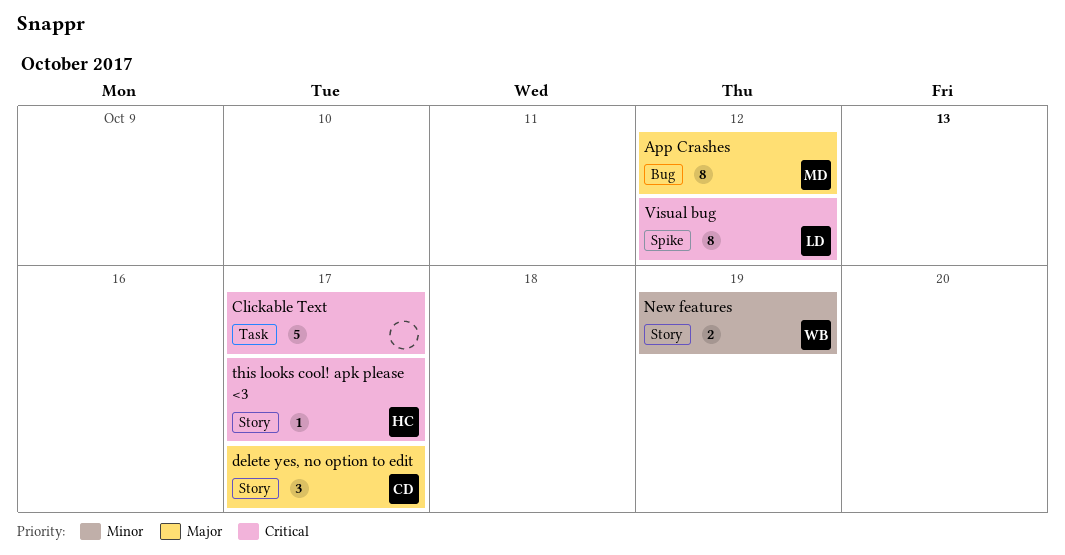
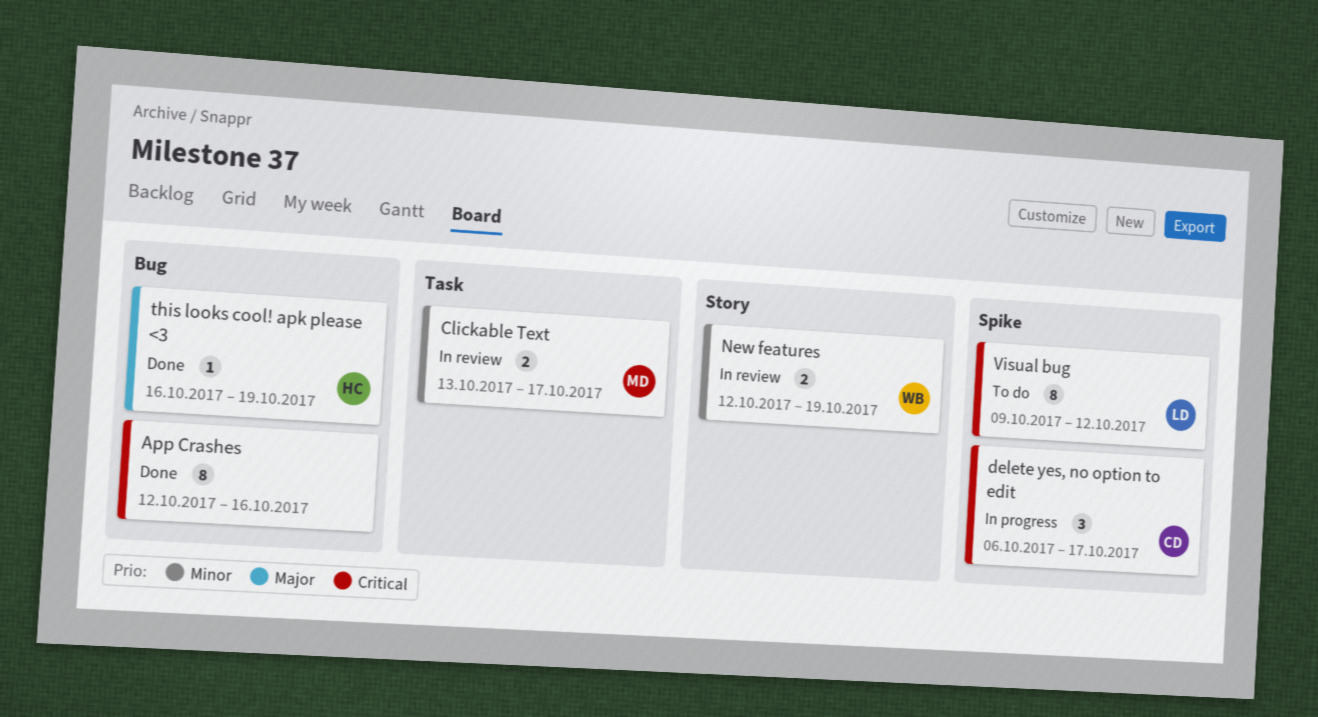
App Crashes, owner: MD -> none
App Crashes, priority: Major -> Critical
App Crashes, due: Oct 12 -> Oct 16
Clickable Text, owner: none -> MD
Clickable Text, priority: Critical -> Minor
Clickable Text, estimate: 5 -> 2
delete yes, no option to edit, priority: Major -> Critical
delete yes, no option to edit, label: Story -> Spike
this looks cool! apk please <3, priority: Critical -> Major
this looks cool! apk please <3, label: Story -> Bug
this looks cool! apk please <3, due: Oct 17 -> Oct 19

